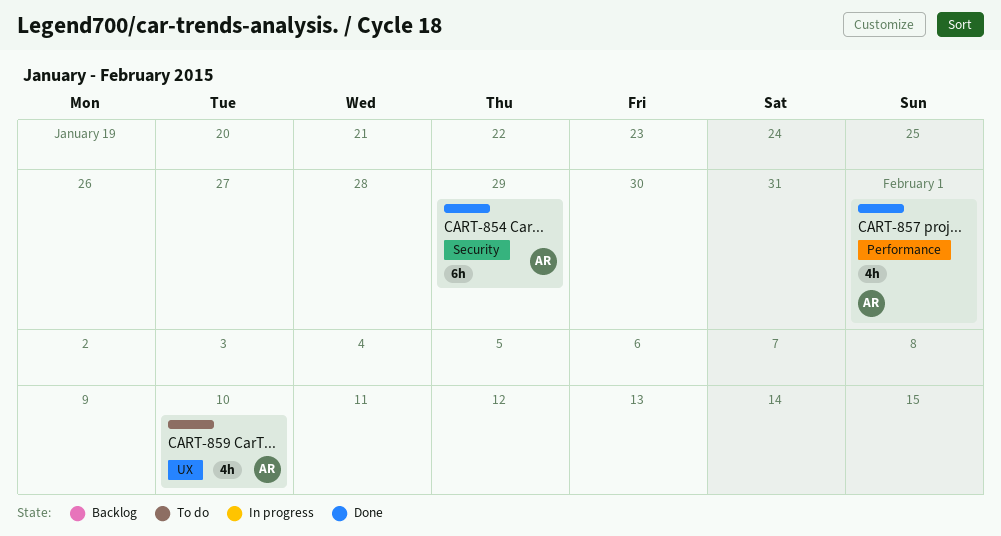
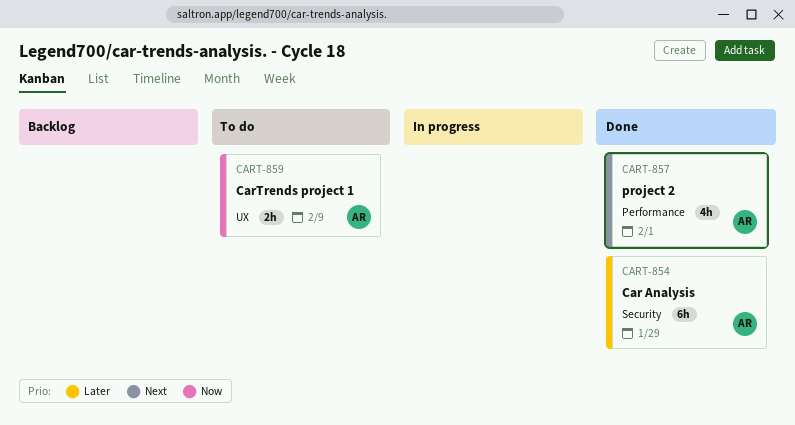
CART-859, estimate: 4h -> 2h
CART-859, due: Feb 10 -> Feb 9

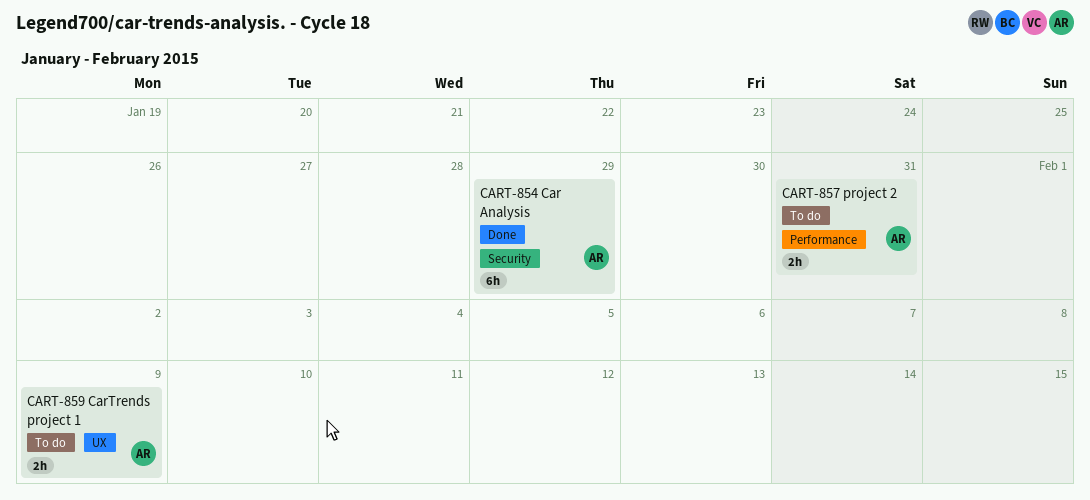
CART-857, status: Done -> To do
CART-857, estimate: 4h -> 2h
CART-857, due: Feb 1 -> Jan 31

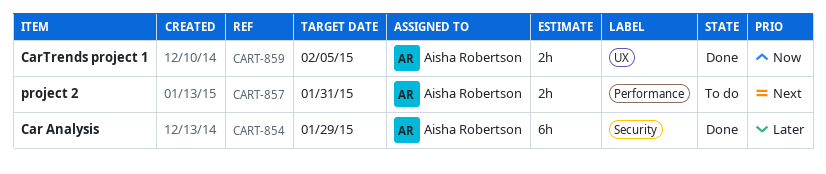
CART-859, status: To do -> Done
CART-859, due: Feb 9 -> Feb 5

